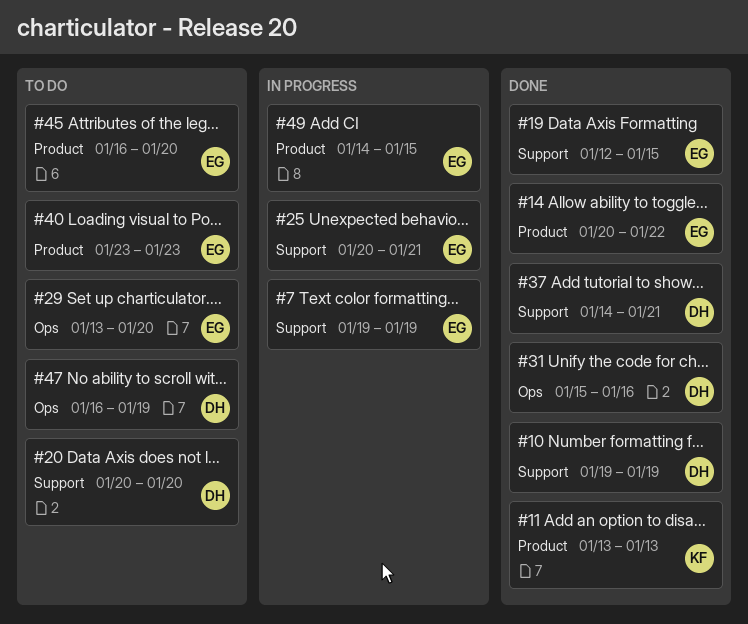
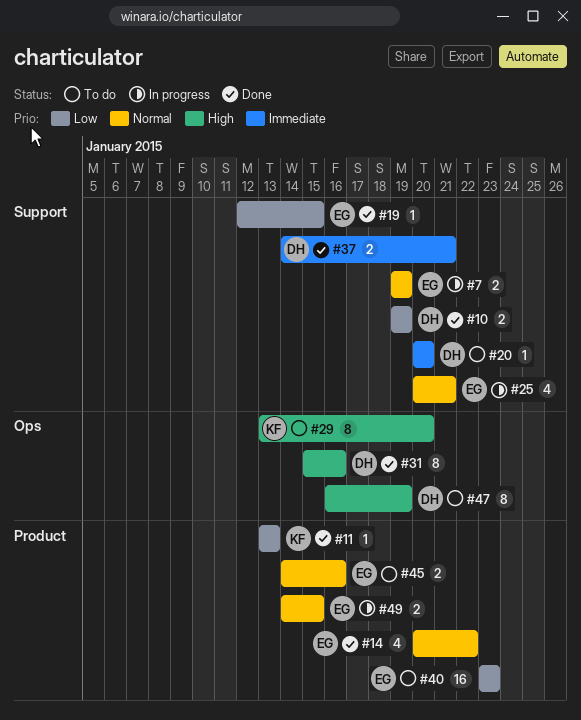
#29, owner: EG -> KF
#45, start: Jan 16 -> Jan 14
#45, due: Jan 20 -> Jan 16

